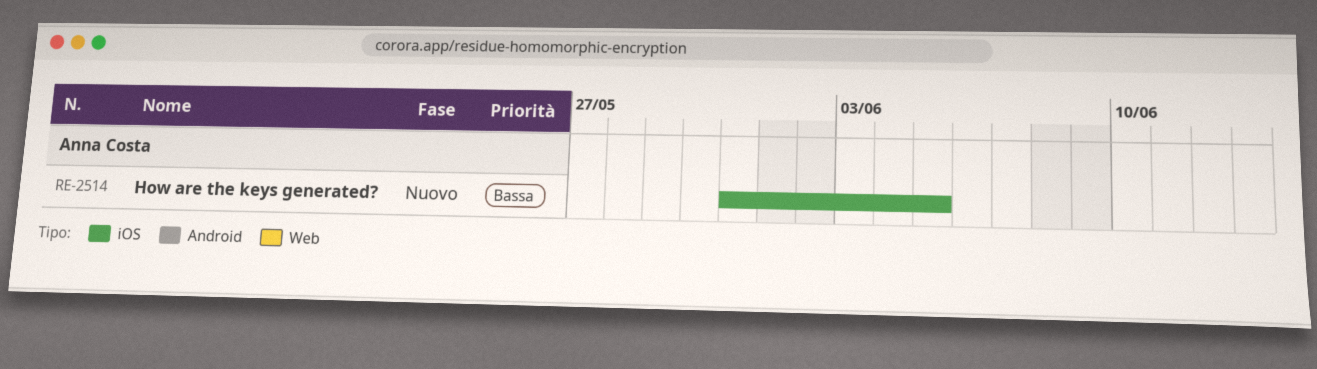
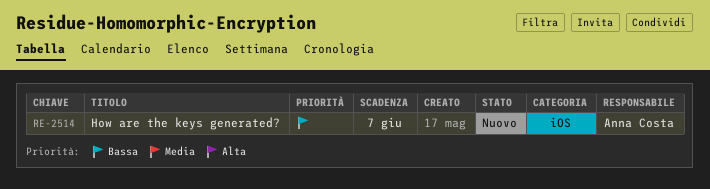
RE-2514, due: Jun 5 -> Jun 7

